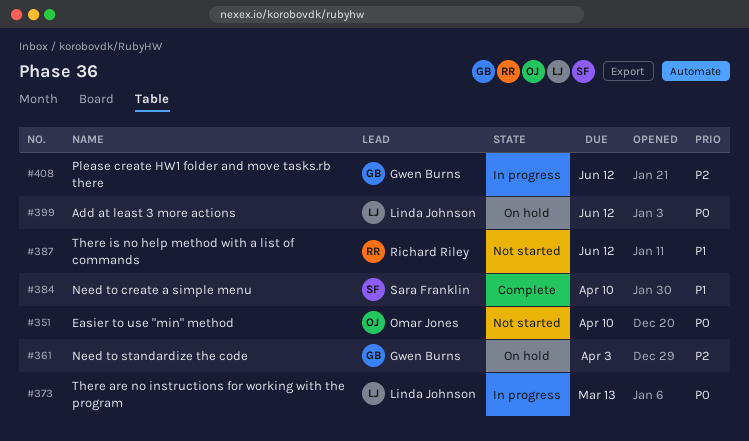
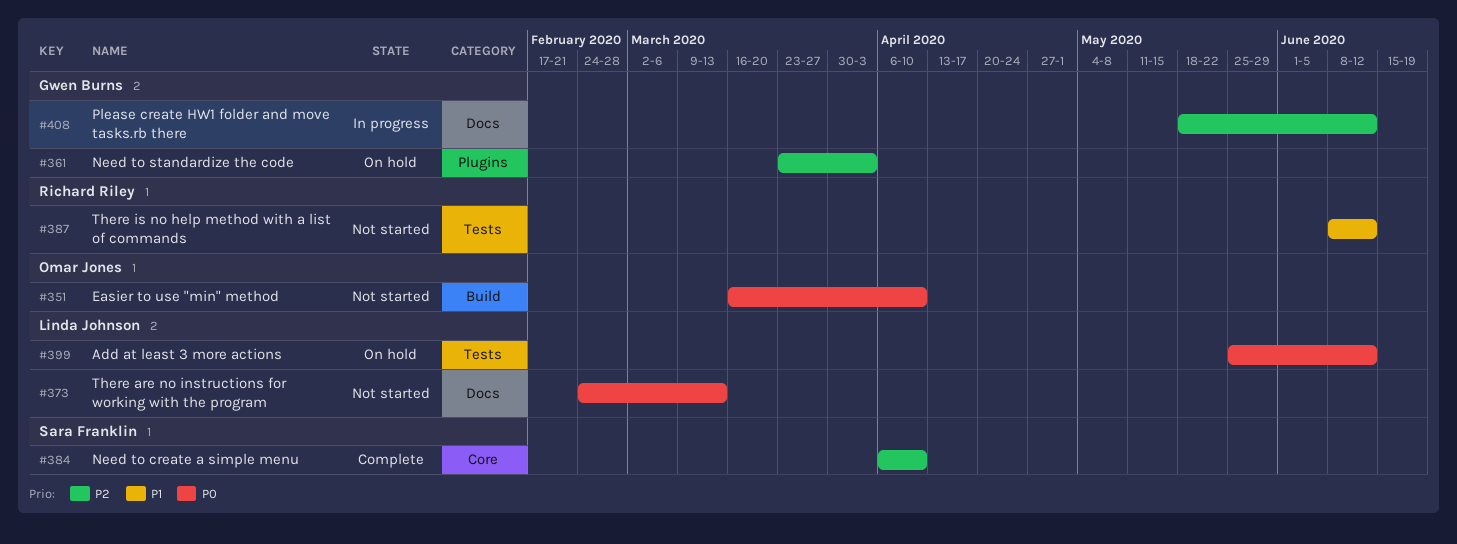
#373, status: In progress -> Not started
#384, priority: P1 -> P2

